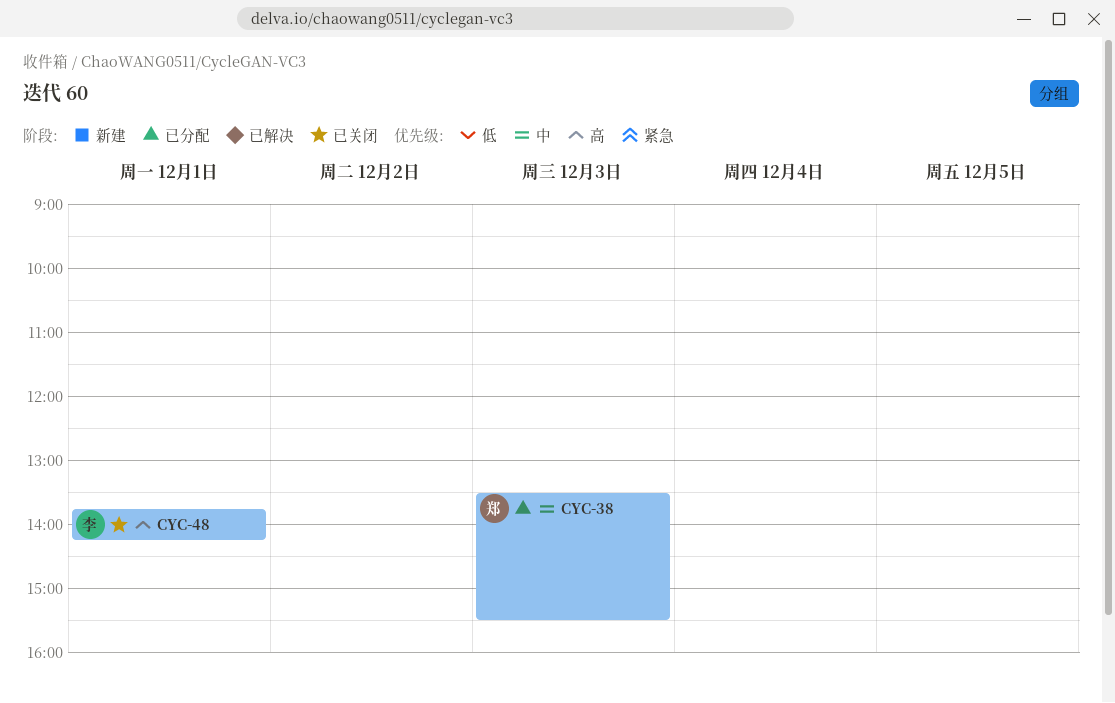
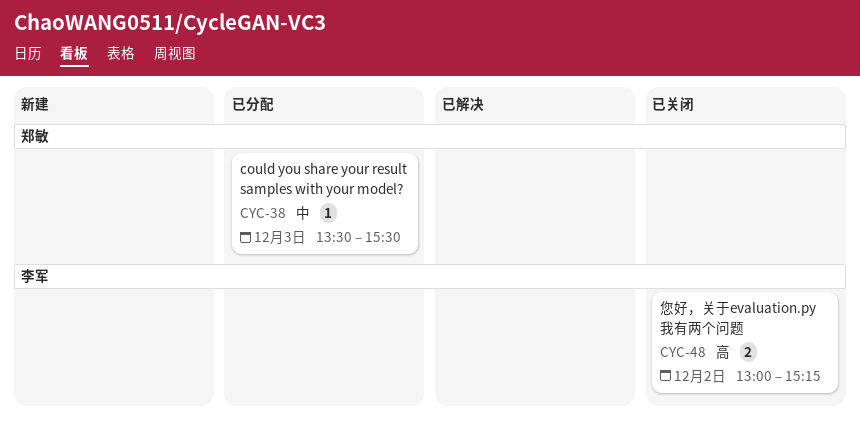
CYC-48, day: Dec 1 -> Dec 2
CYC-48, begins: 13:45 -> 13:00
CYC-48, ends: 14:15 -> 15:15

